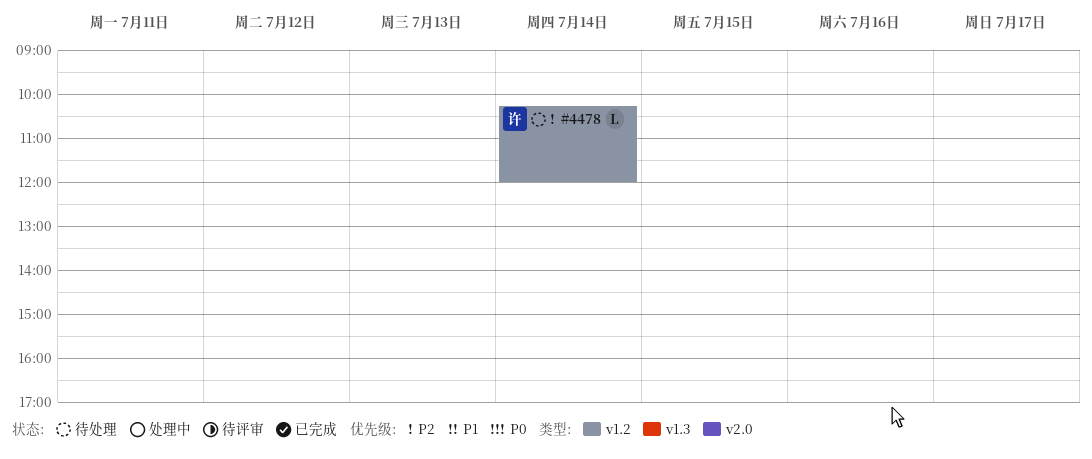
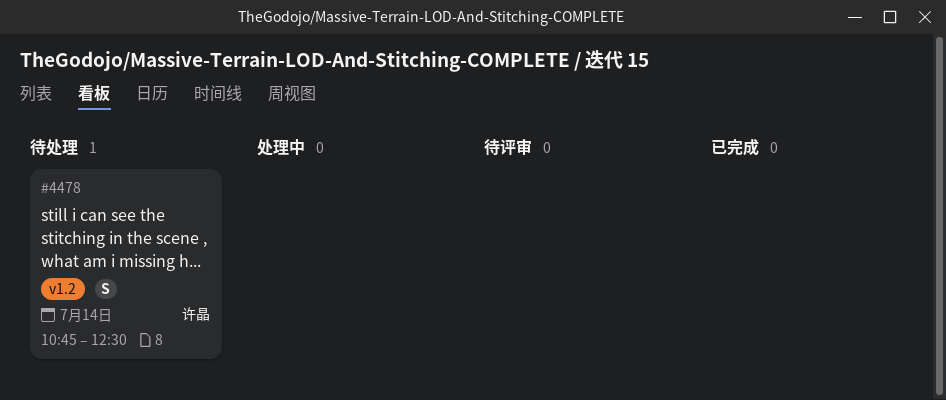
#4478, estimate: L -> S
#4478, begins: 10:15 -> 10:45
#4478, ends: 12:00 -> 12:30

